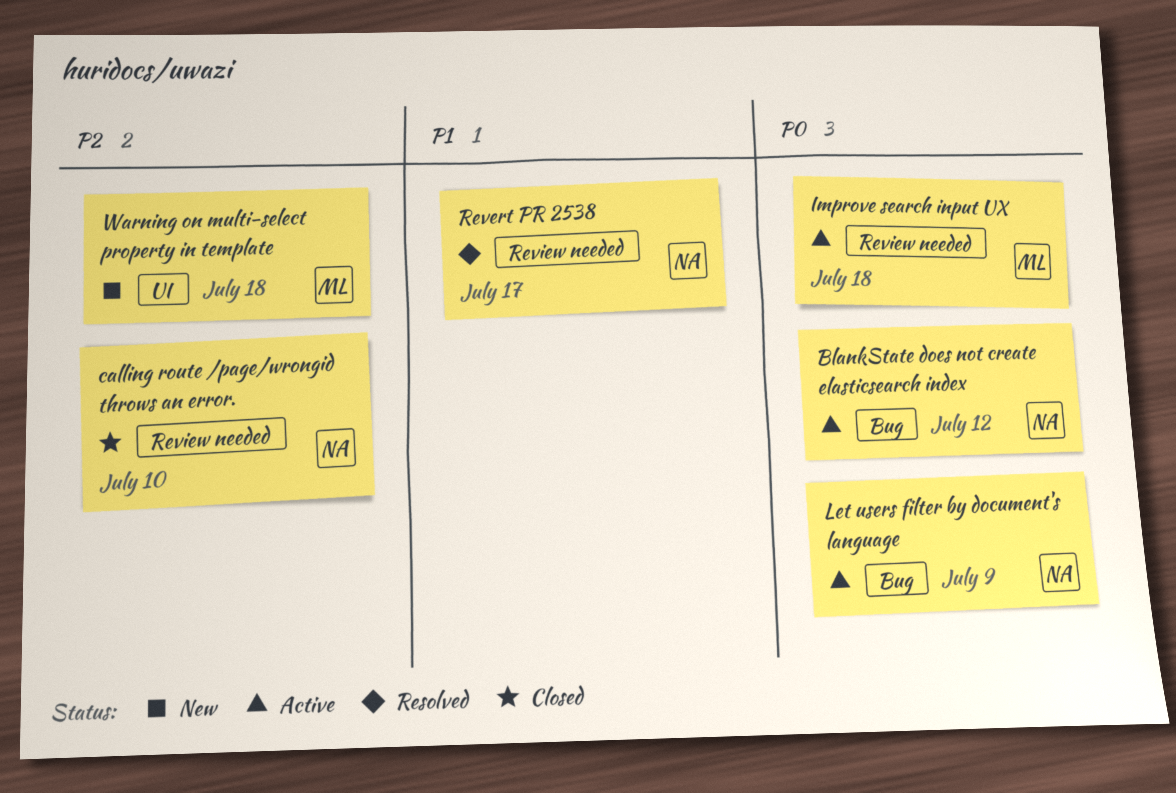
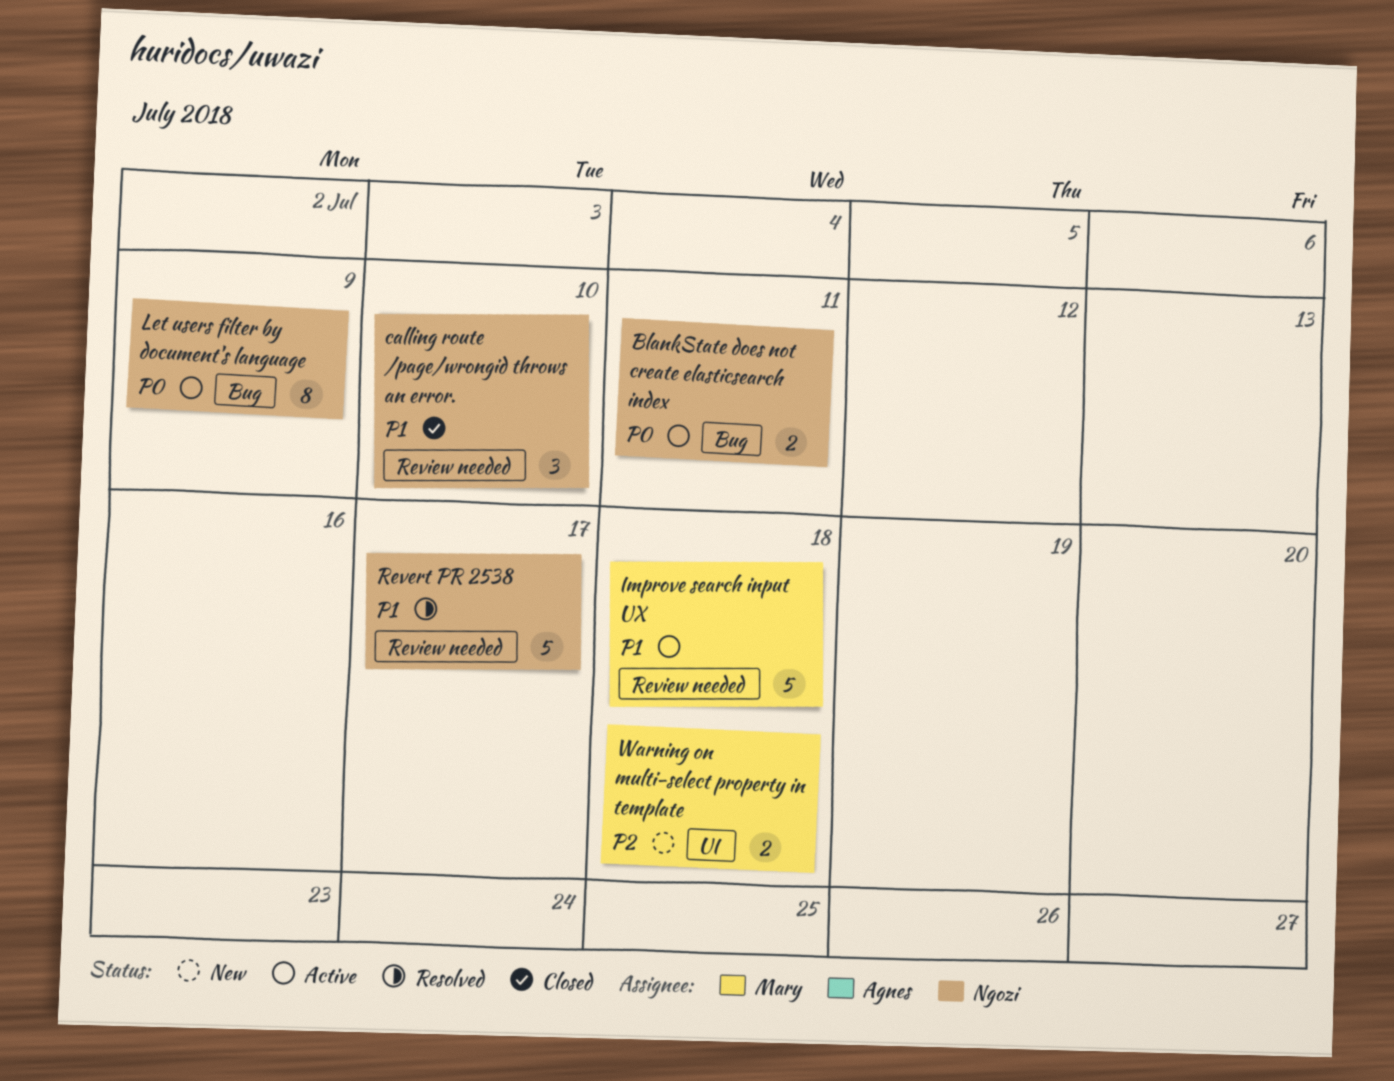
BlankState does not create elasticsearch index, due: Jul 12 -> Jul 11
calling route /page/wrongid throws an error., priority: P2 -> P1
Improve search input UX, priority: P0 -> P1

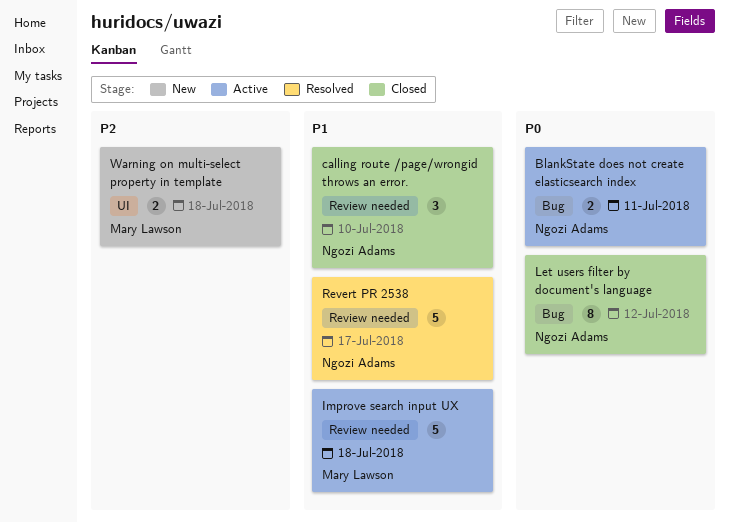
Let users filter by document's language, status: Active -> Closed
Let users filter by document's language, due: Jul 9 -> Jul 12

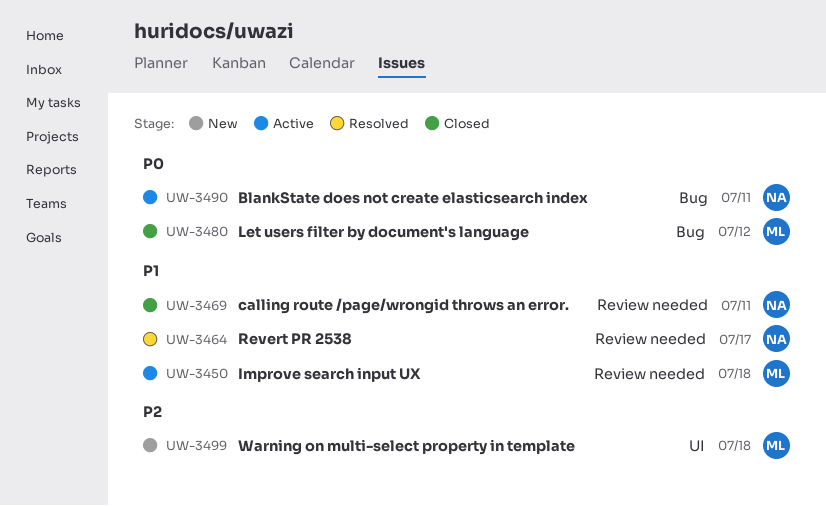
calling route /page/wrongid throws an error., due: Jul 10 -> Jul 11
Let users filter by document's language, owner: Ngozi Adams -> Mary Lawson

